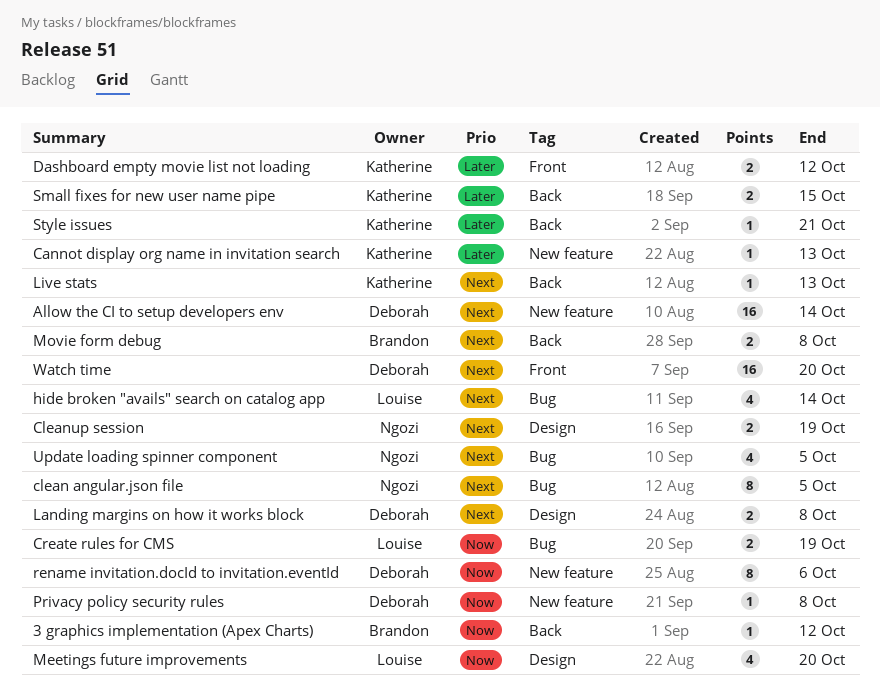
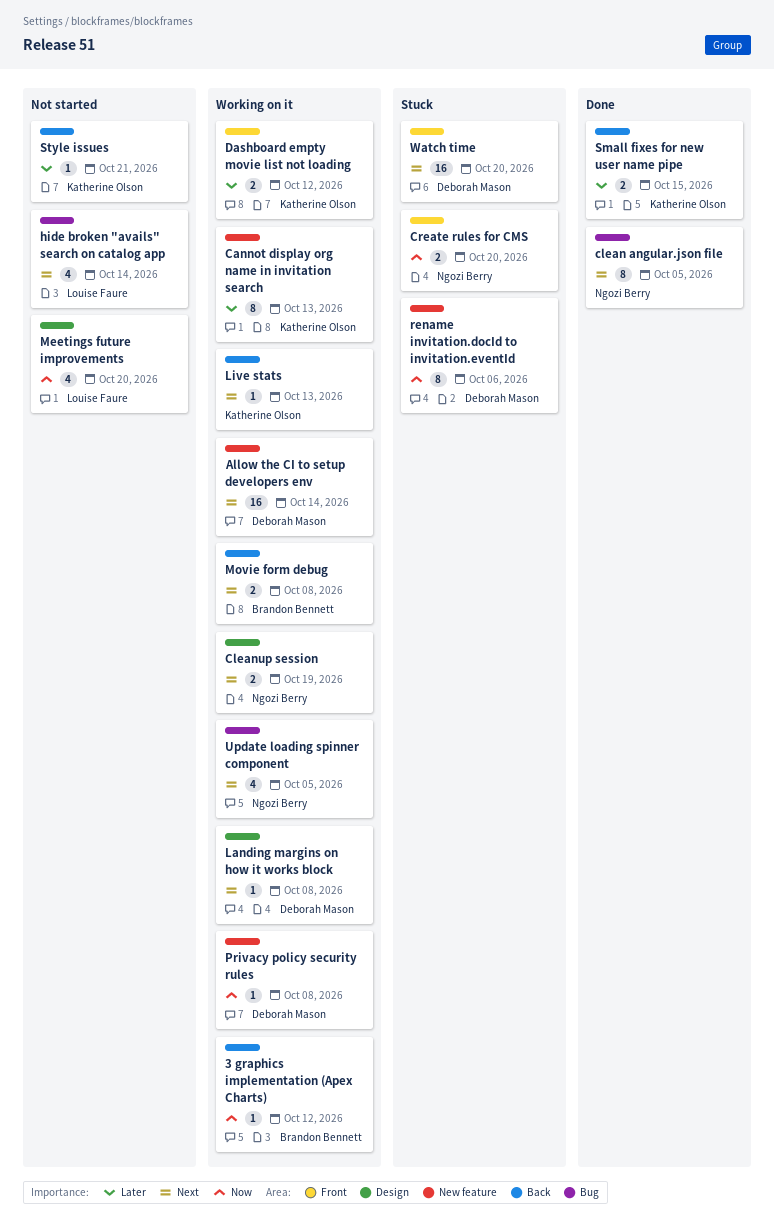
Cannot display org name in invitation search, estimate: 1 -> 8
Create rules for CMS, owner: Louise Faure -> Ngozi Berry
Create rules for CMS, label: Bug -> Front
Create rules for CMS, due: Oct 19 -> Oct 20
Landing margins on how it works block, estimate: 2 -> 1

